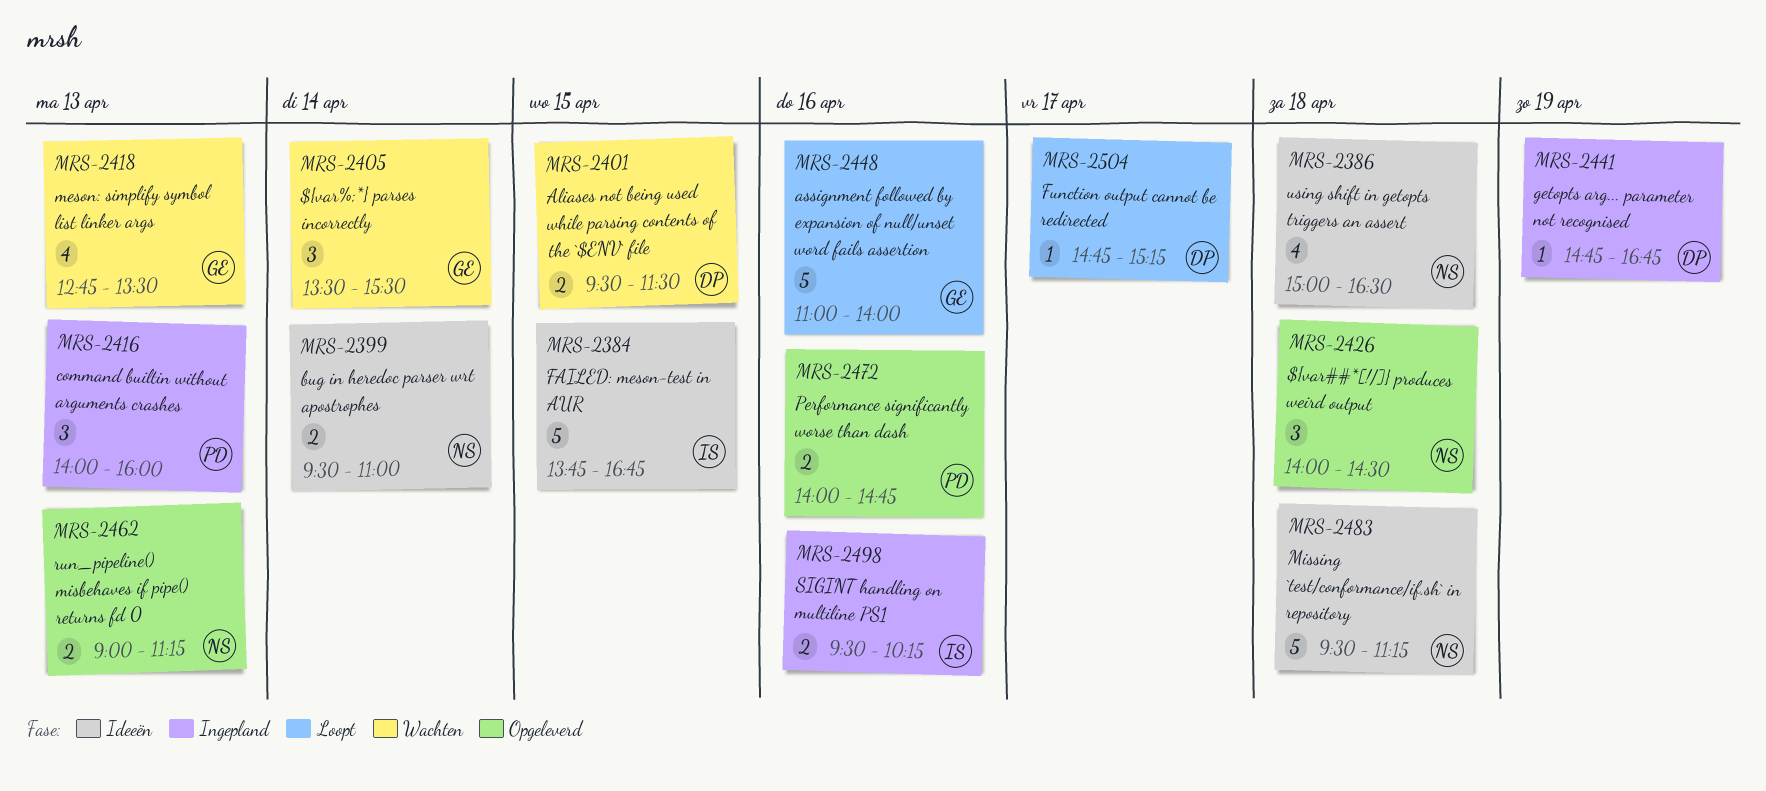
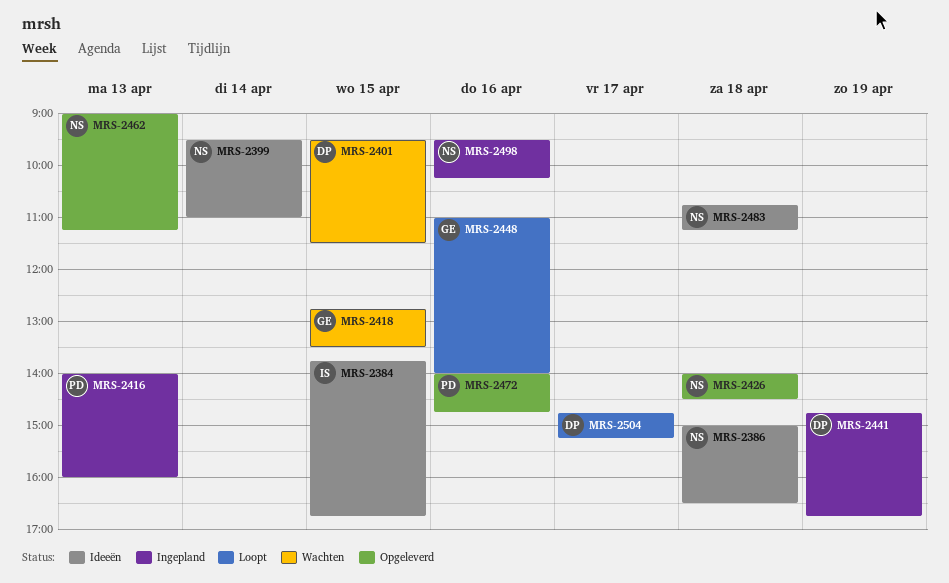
MRS-2405: present -> none
MRS-2418, day: Apr 13 -> Apr 15
MRS-2483, begins: 09:30 -> 10:45
MRS-2498, owner: IS -> NS

